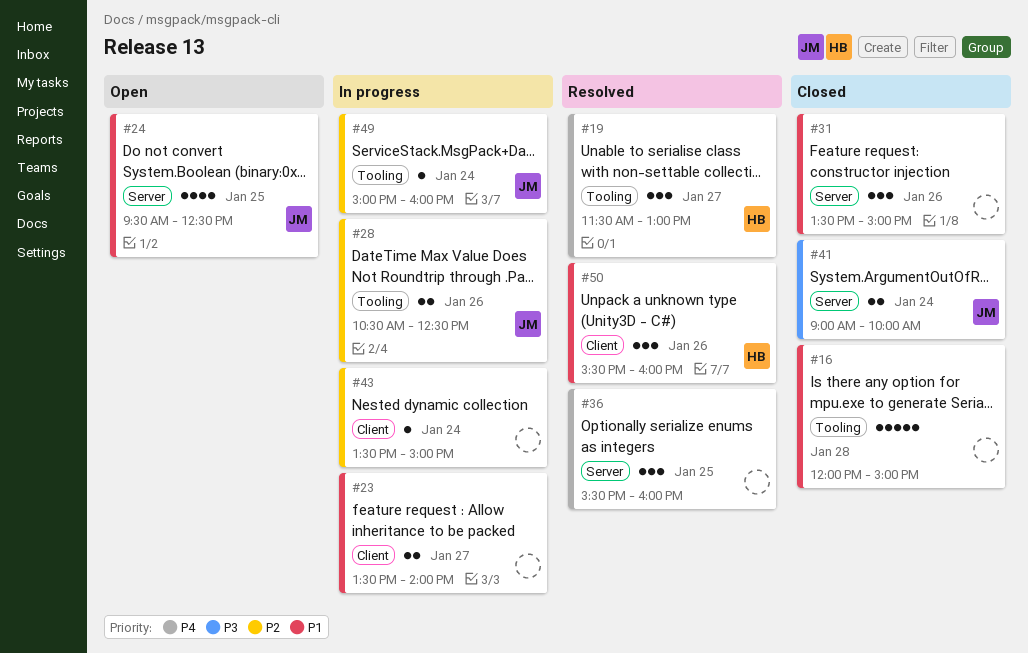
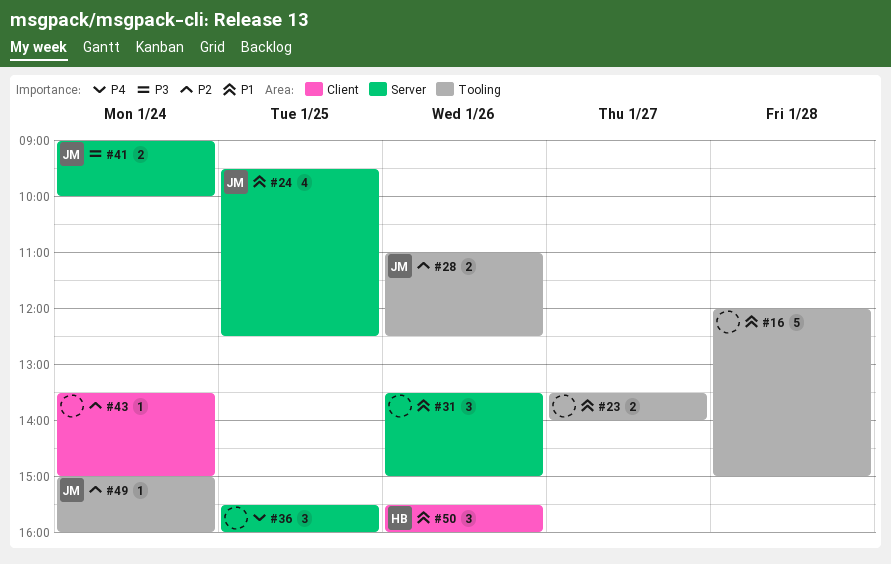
#19: present -> none
#23, label: Client -> Tooling
#28, begins: 10:30 -> 11:00

